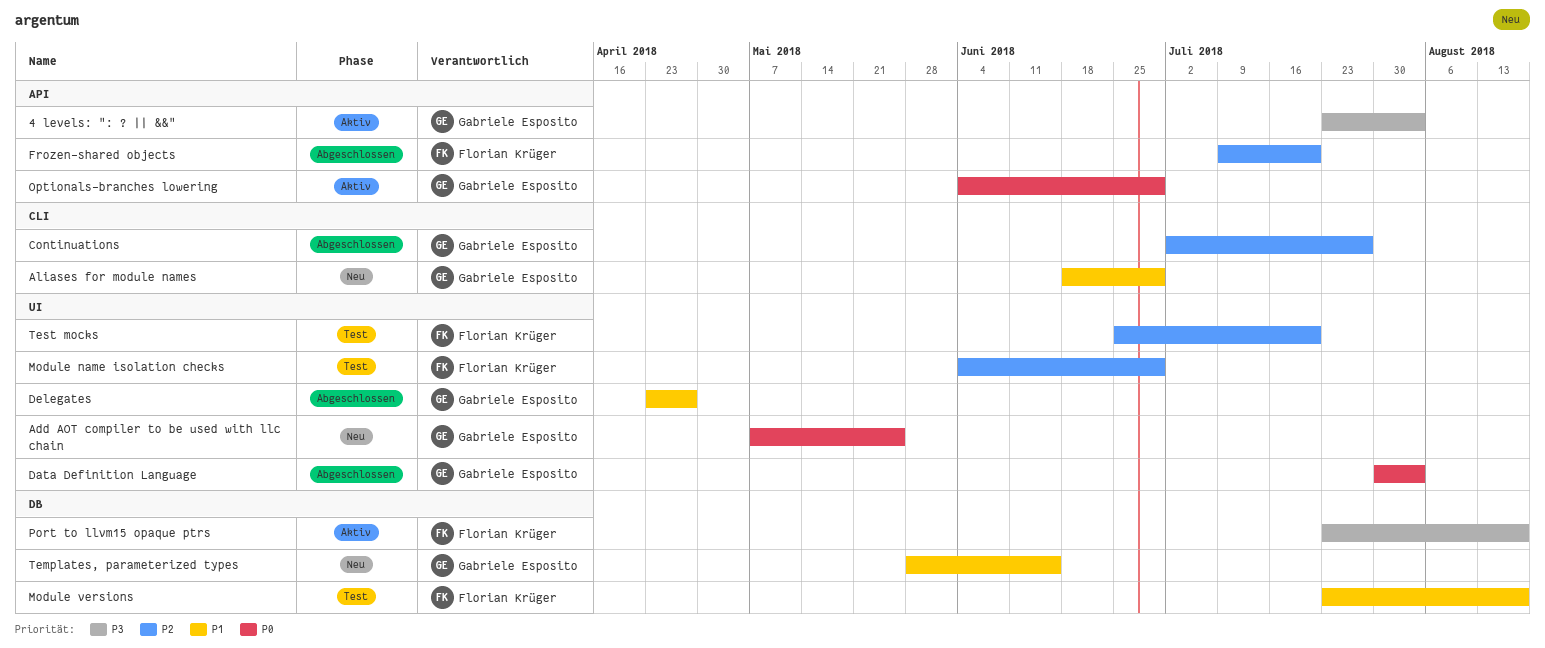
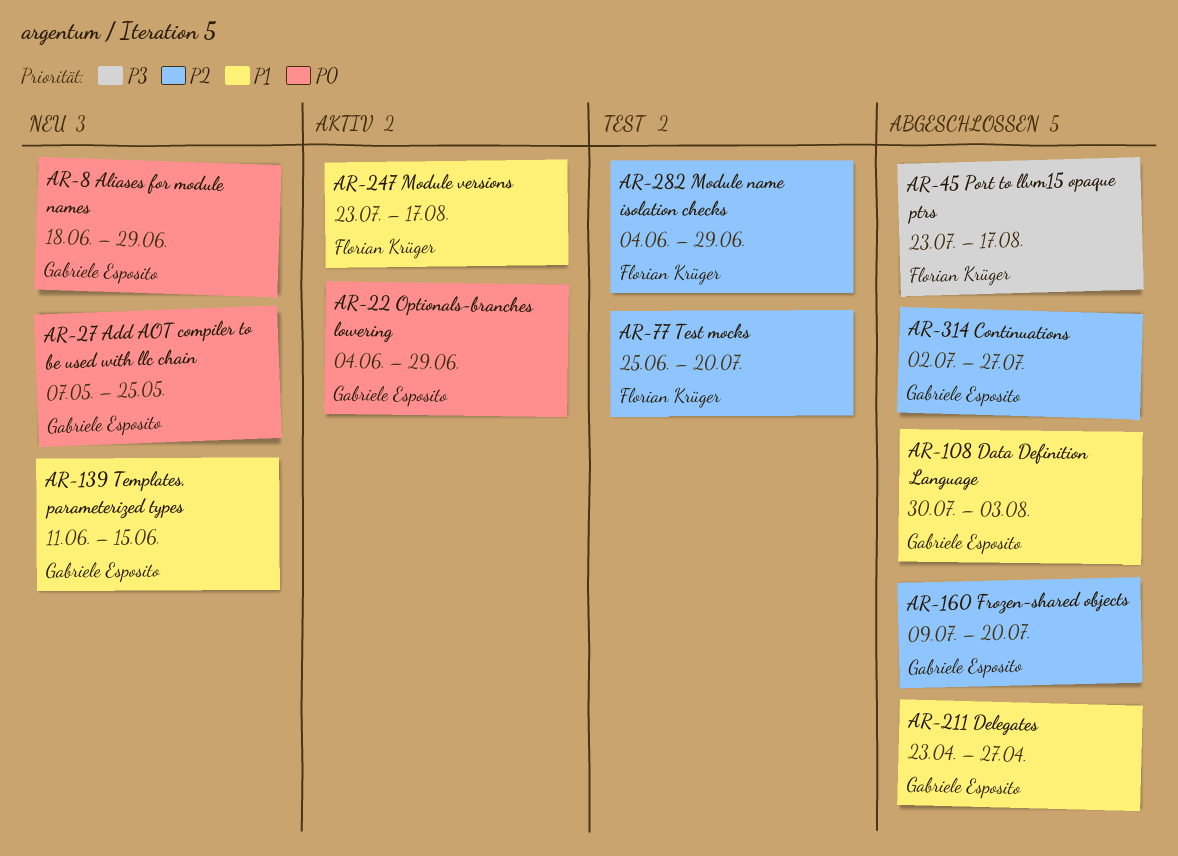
4 levels: ": ? || &&": present -> none
Aliases for module names, priority: P1 -> P0
Data Definition Language, priority: P0 -> P1
Frozen-shared objects, owner: Florian Krüger -> Gabriele Esposito
Module versions, status: Test -> Aktiv
Port to llvm15 opaque ptrs, status: Aktiv -> Abgeschlossen
Templates, parameterized types, start: May 28 -> Jun 11

